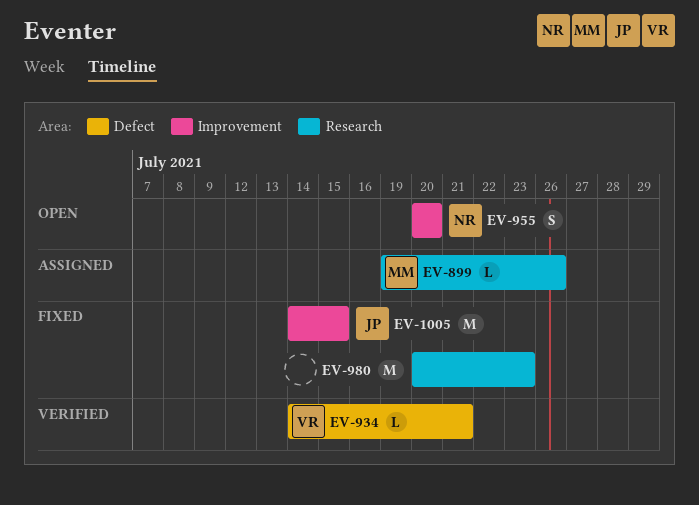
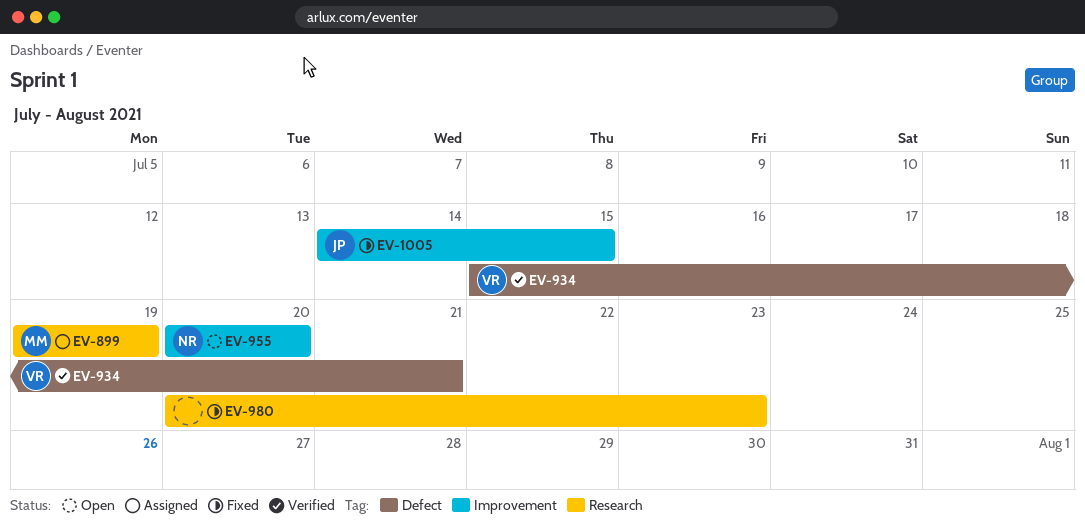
EV-899, due: Jul 26 -> Jul 19
EV-934, start: Jul 14 -> Jul 15

